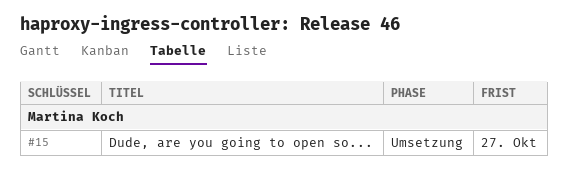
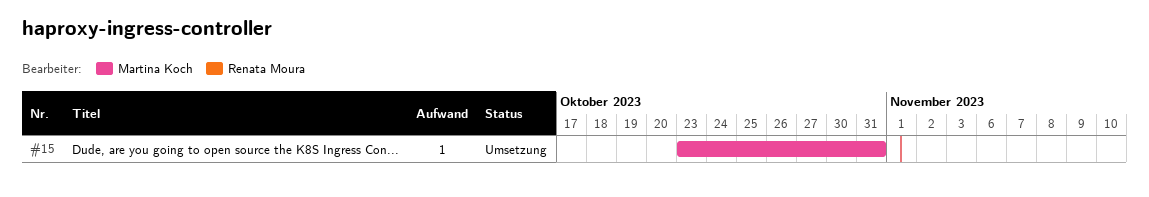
#15, due: Oct 27 -> Oct 31

